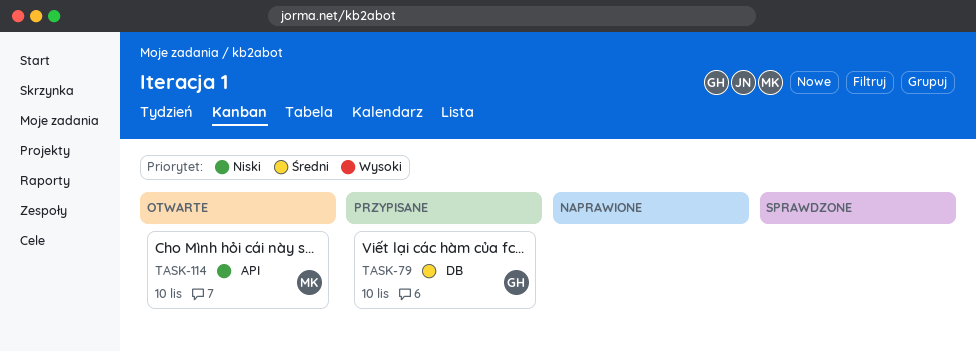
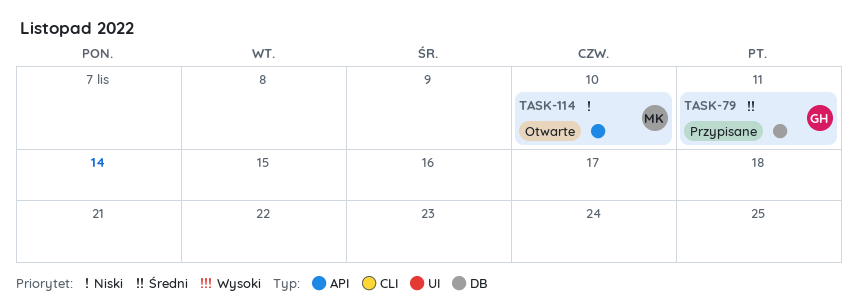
TASK-79, due: Nov 10 -> Nov 11

